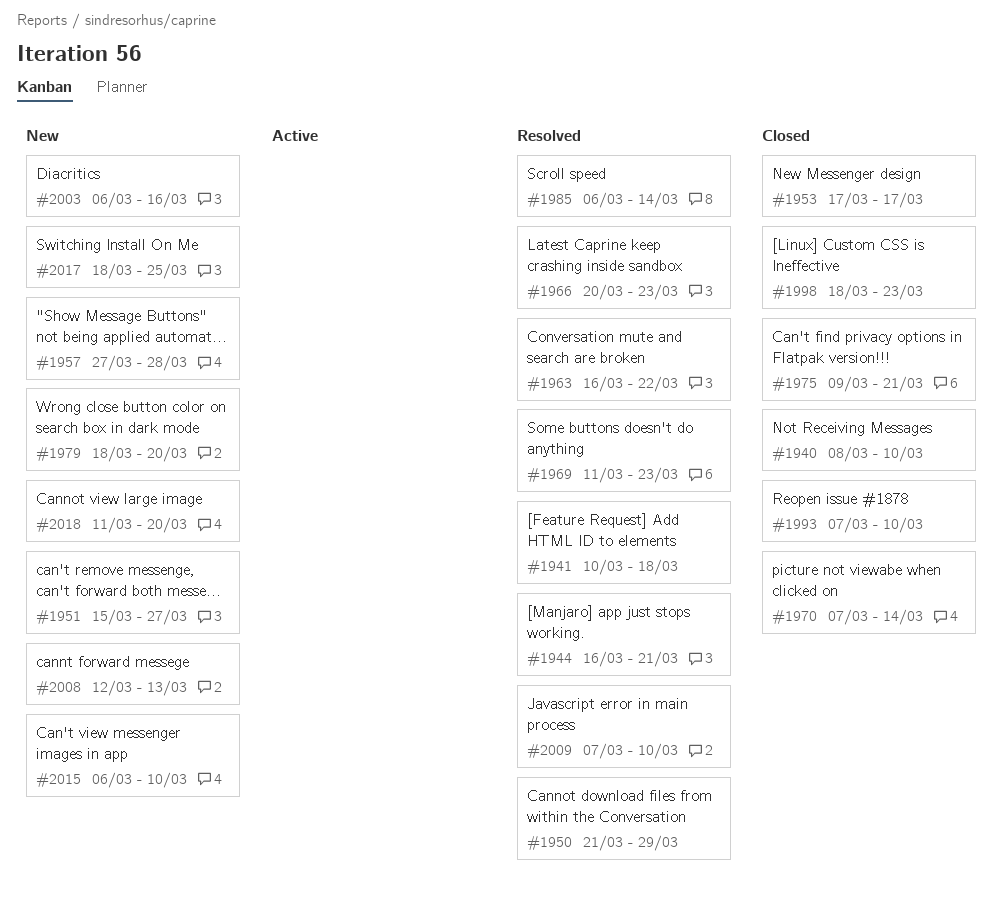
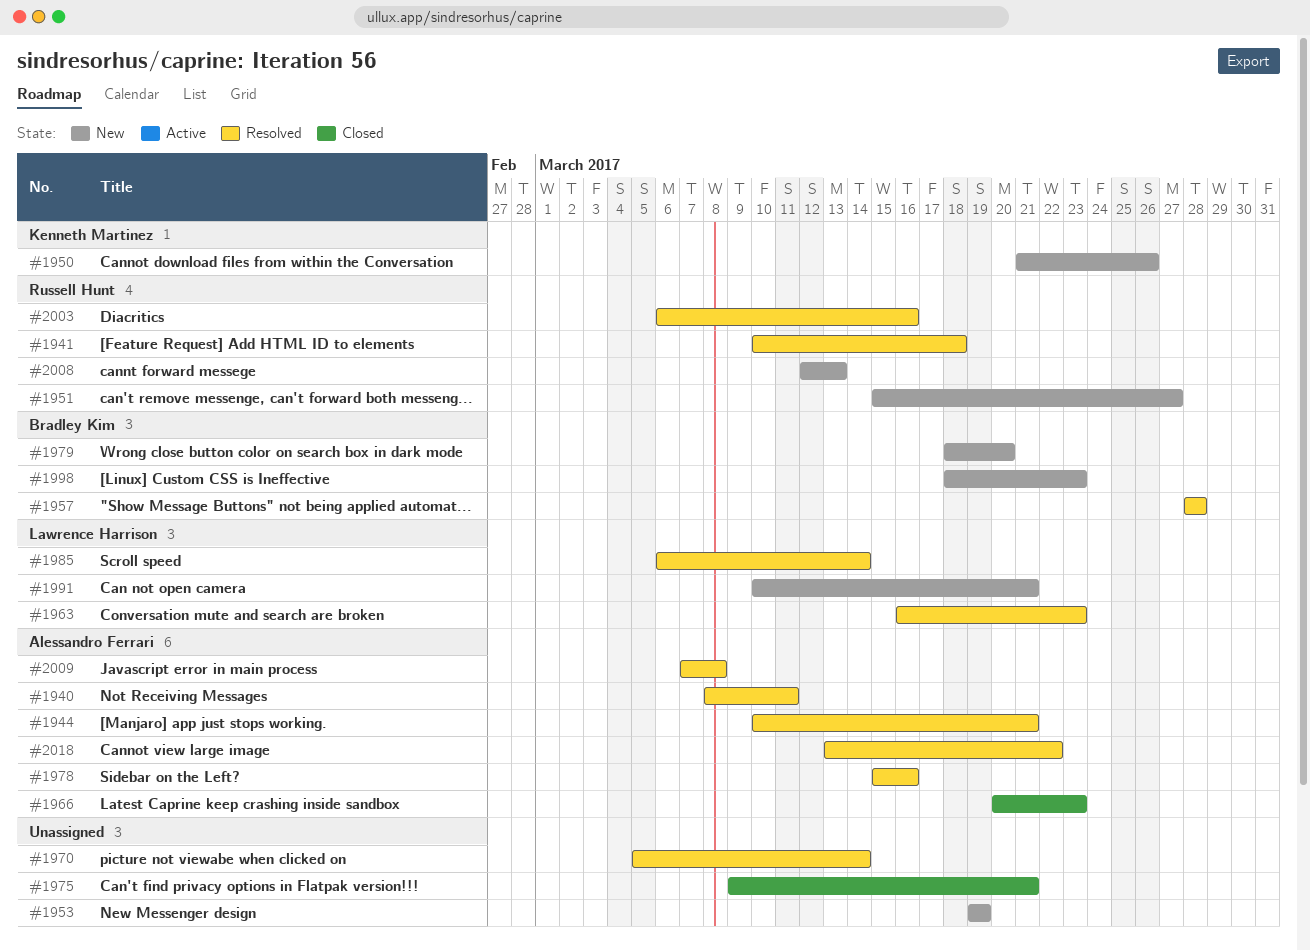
#1940, status: Closed -> Resolved
#1940, due: Mar 10 -> Mar 11
#1944, start: Mar 16 -> Mar 10
#1950, status: Resolved -> New
#1950, due: Mar 29 -> Mar 26
#1953, status: Closed -> New
#1953, start: Mar 17 -> Mar 19
#1953, due: Mar 17 -> Mar 19
#1957, status: New -> Resolved
#1957, start: Mar 27 -> Mar 28
#1963, due: Mar 22 -> Mar 23
#1966, status: Resolved -> Closed
#1969: present -> none
#1970, status: Closed -> Resolved
#1970, start: Mar 7 -> Mar 5
#1978: none -> present
#1991: none -> present
#1993: present -> none
#1998, status: Closed -> New
#2003, status: New -> Resolved
#2009, due: Mar 10 -> Mar 8
#2015: present -> none
#2017: present -> none
#2018, status: New -> Resolved
#2018, start: Mar 11 -> Mar 13
#2018, due: Mar 20 -> Mar 22

